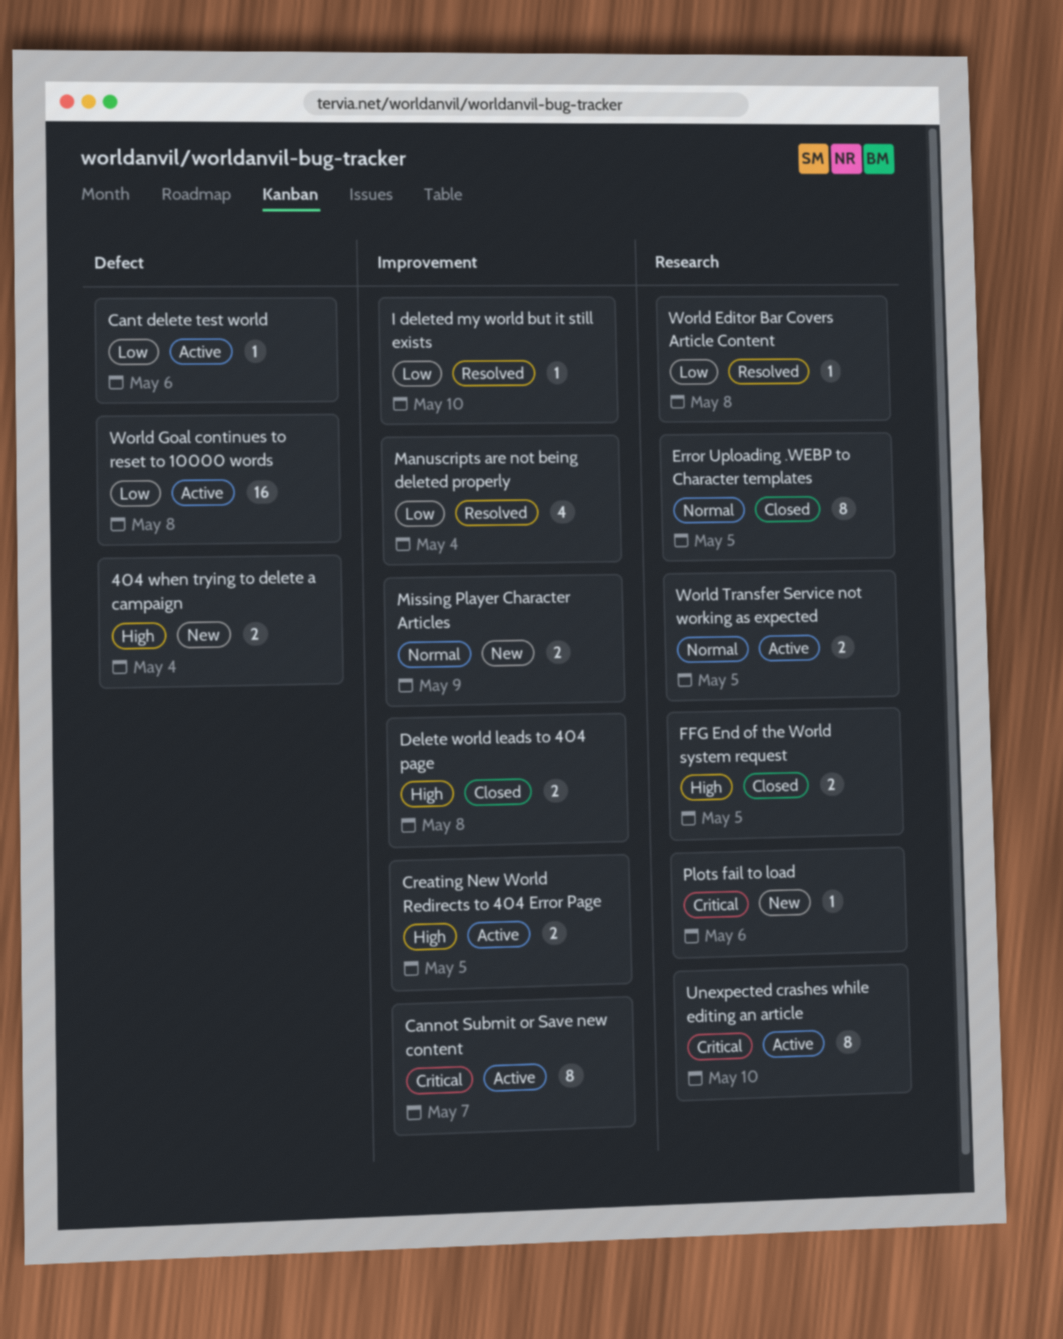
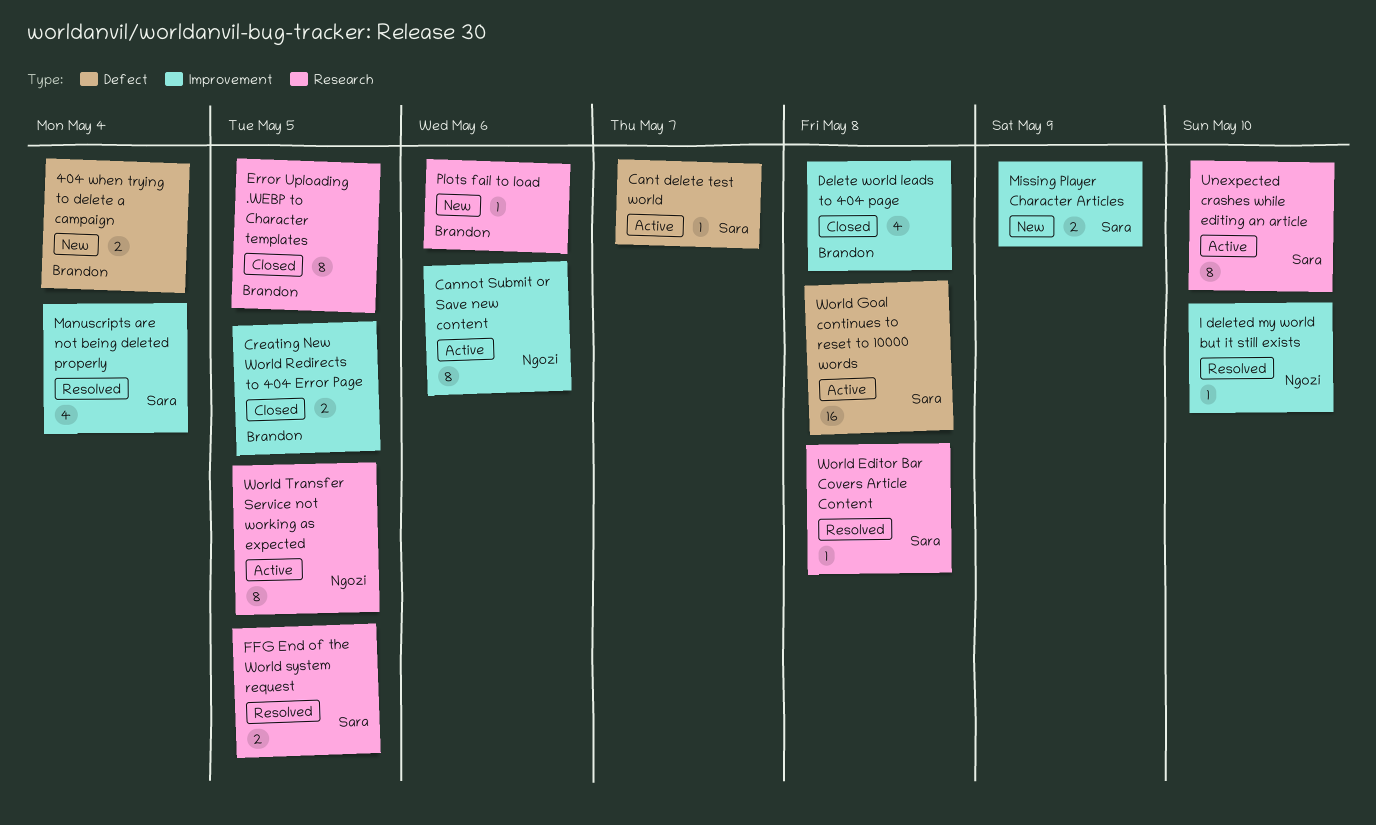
Cannot Submit or Save new content, due: May 7 -> May 6
Cant delete test world, due: May 6 -> May 7
Creating New World Redirects to 404 Error Page, status: Active -> Closed
Delete world leads to 404 page, estimate: 2 -> 4
FFG End of the World system request, status: Closed -> Resolved
World Transfer Service not working as expected, estimate: 2 -> 8

